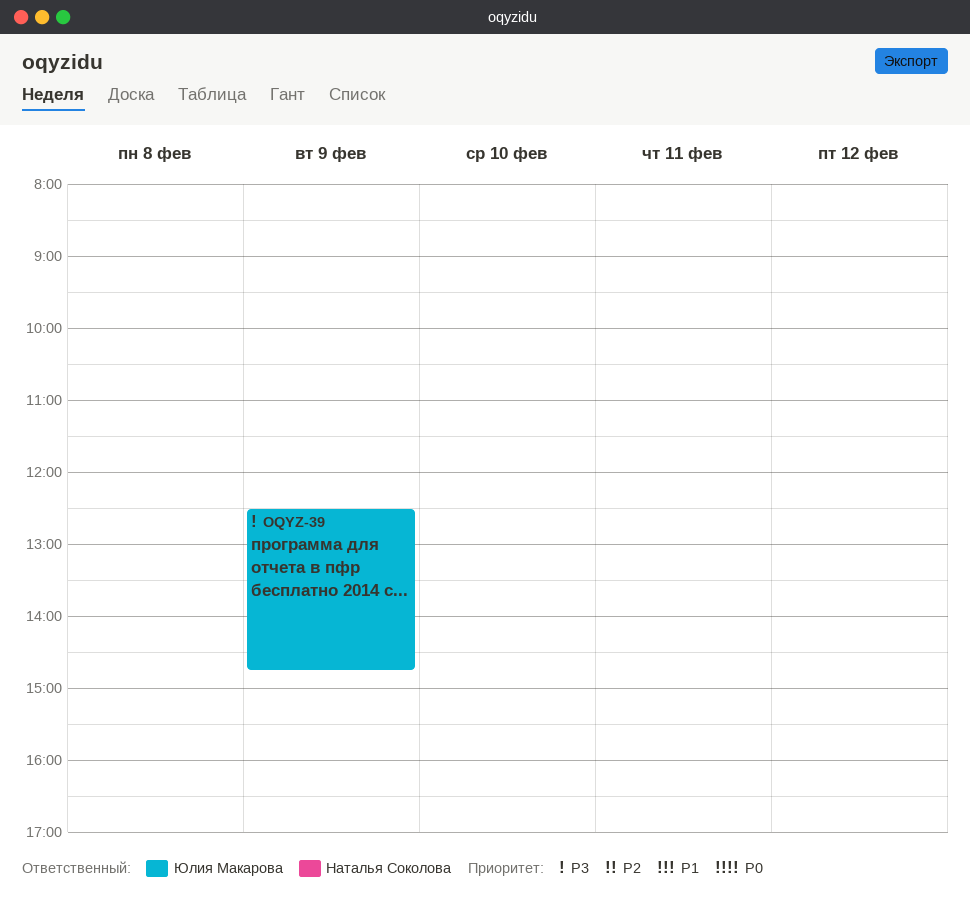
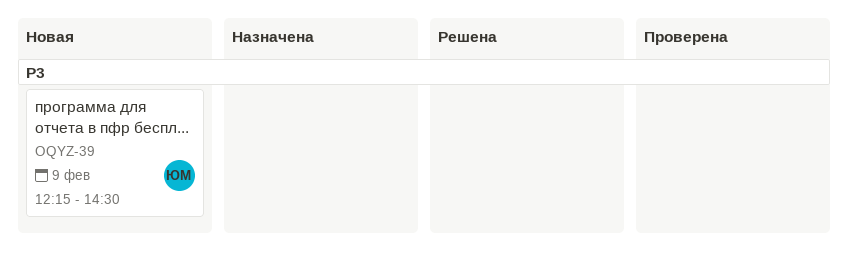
OQYZ-39, begins: 12:30 -> 12:15
OQYZ-39, ends: 14:45 -> 14:30

